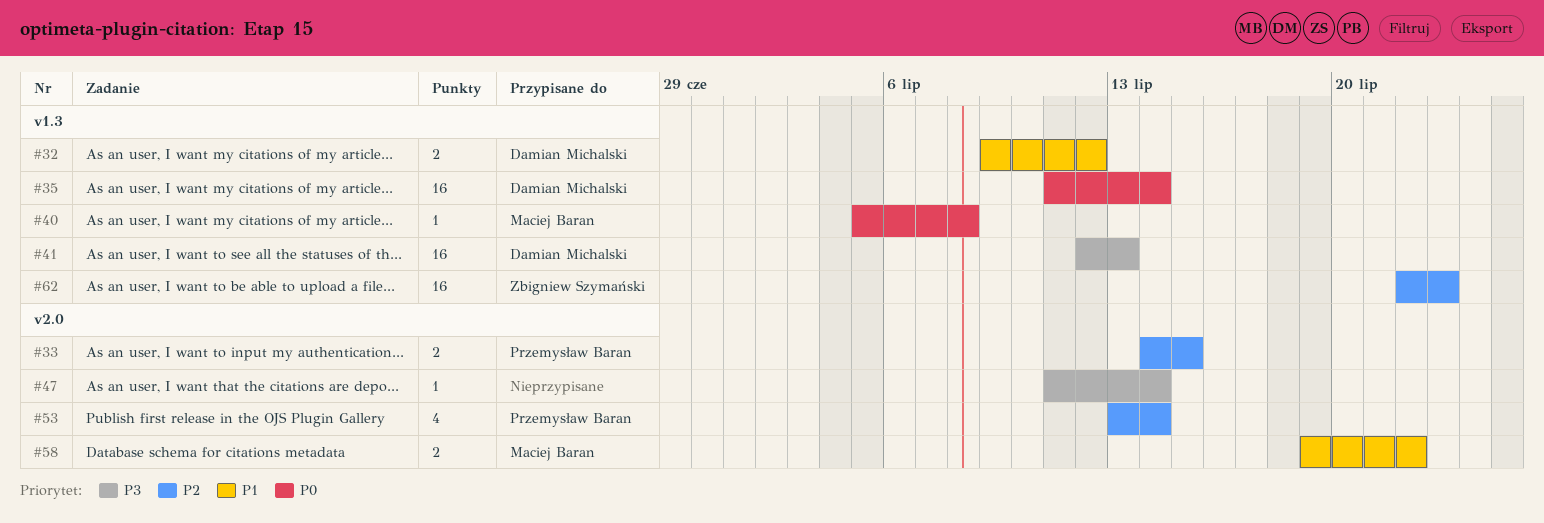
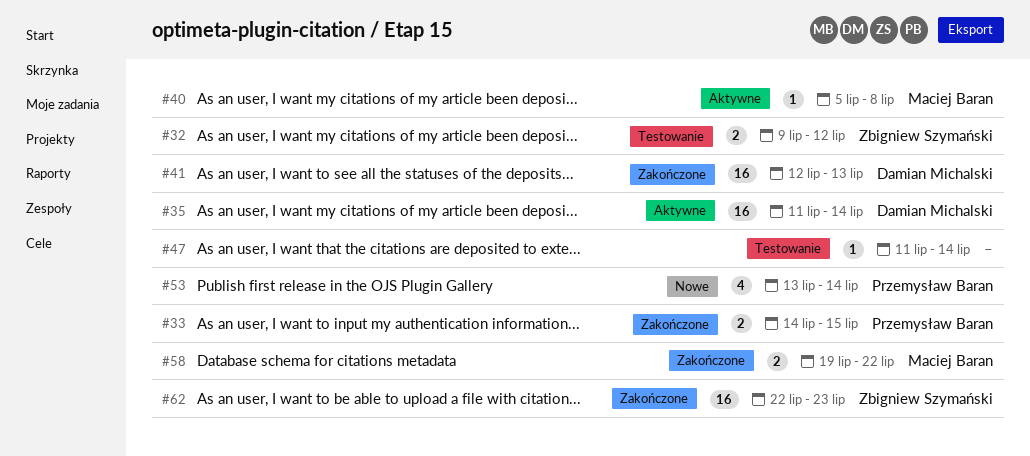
#32, owner: Damian Michalski -> Zbigniew Szymański

